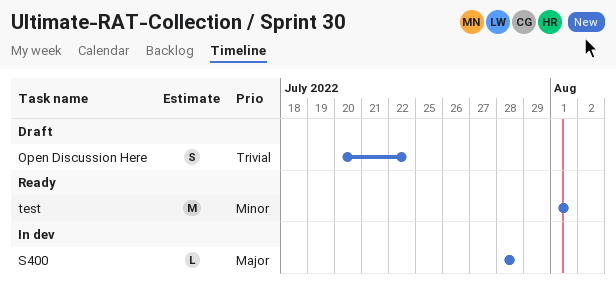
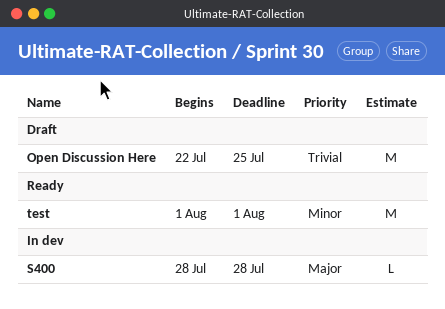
Open Discussion Here, estimate: S -> M
Open Discussion Here, start: Jul 20 -> Jul 22
Open Discussion Here, due: Jul 22 -> Jul 25

